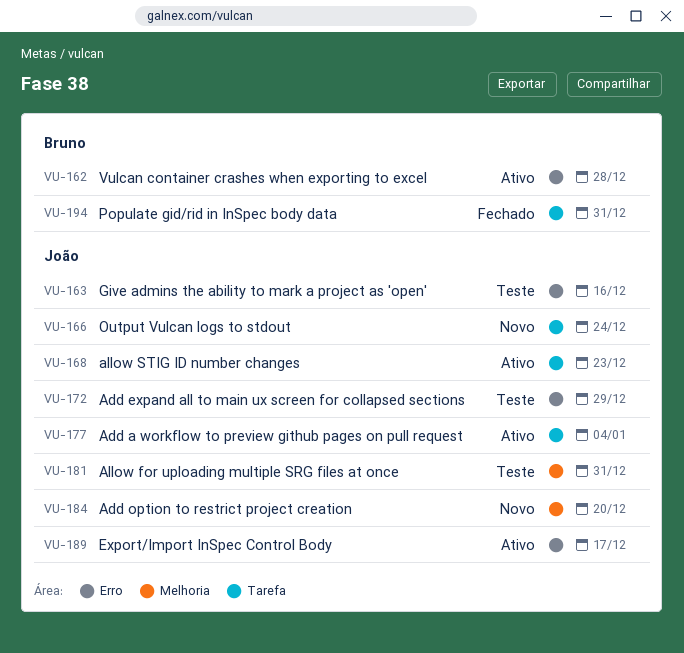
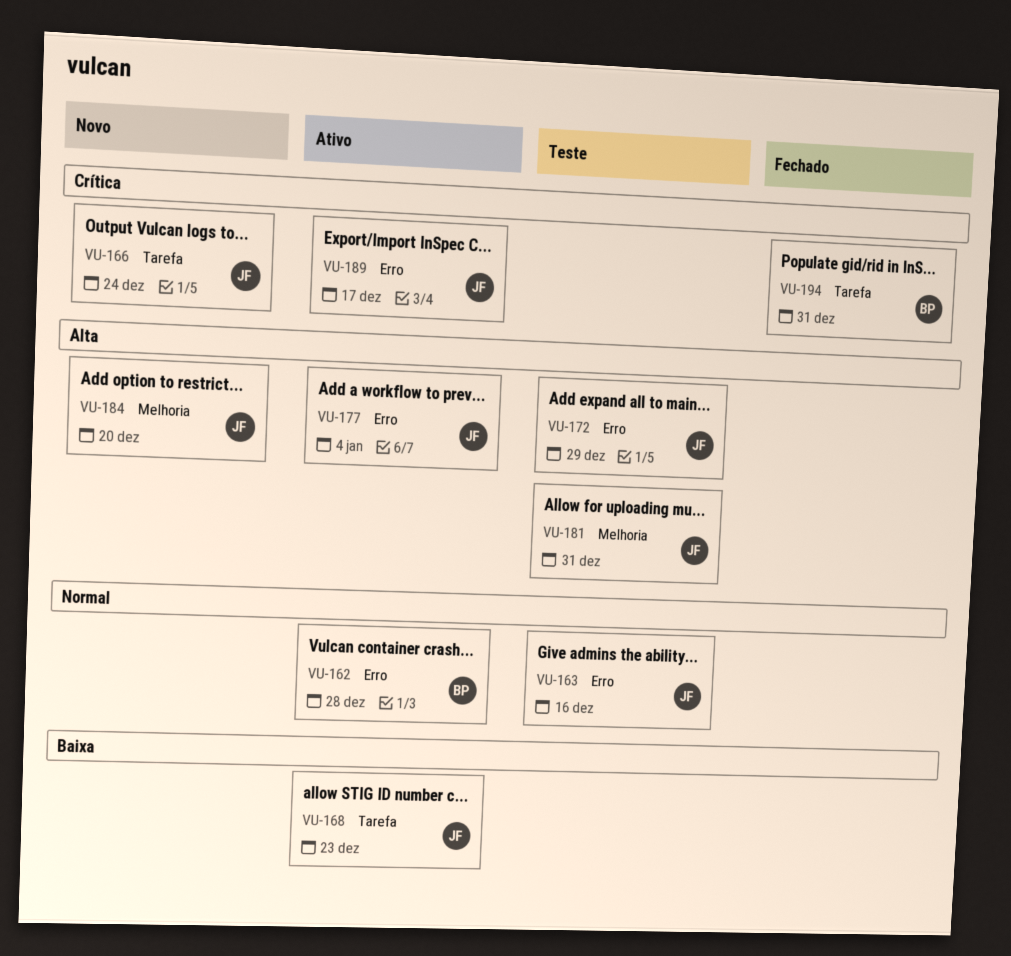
VU-177, label: Tarefa -> Erro

